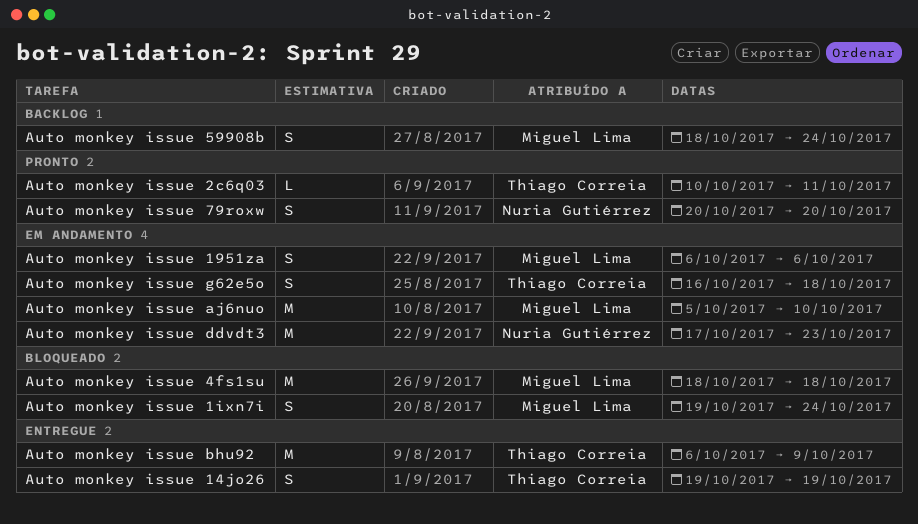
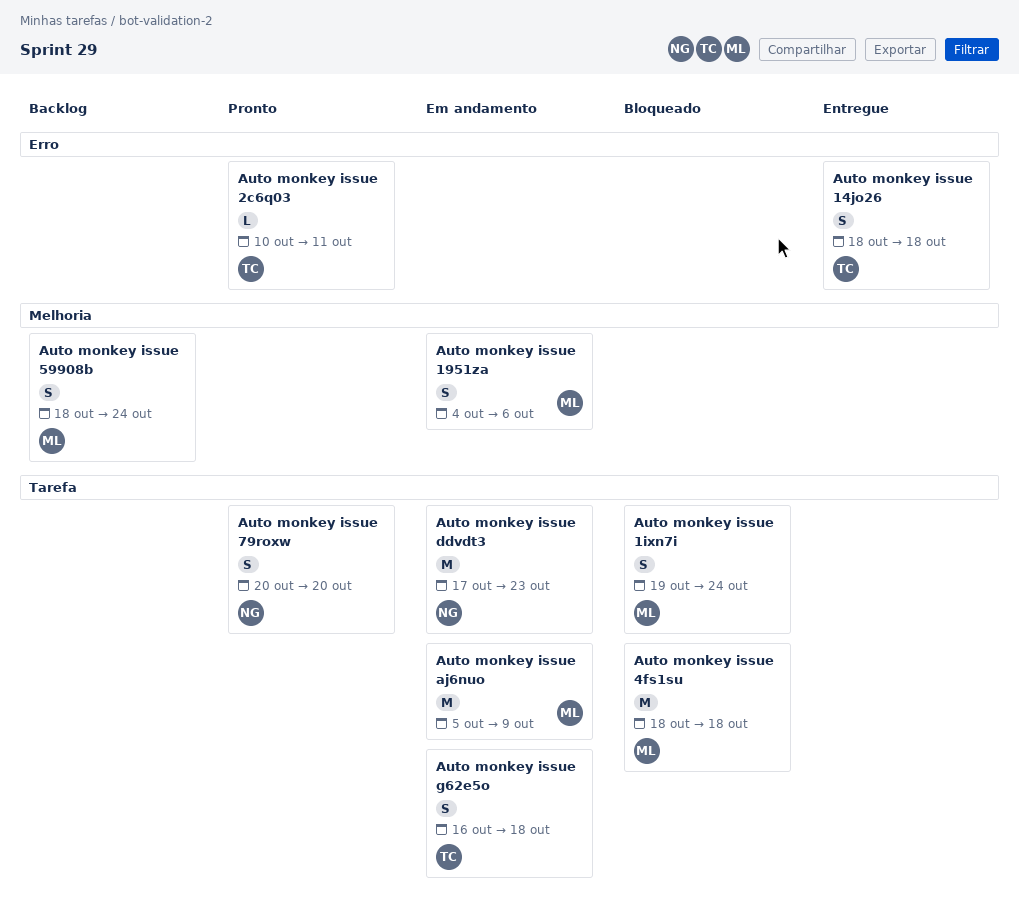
Auto monkey issue 14jo26, start: Oct 19 -> Oct 18
Auto monkey issue 14jo26, due: Oct 19 -> Oct 18
Auto monkey issue 1951za, start: Oct 6 -> Oct 4
Auto monkey issue aj6nuo, due: Oct 10 -> Oct 9
Auto monkey issue bhu92: present -> none

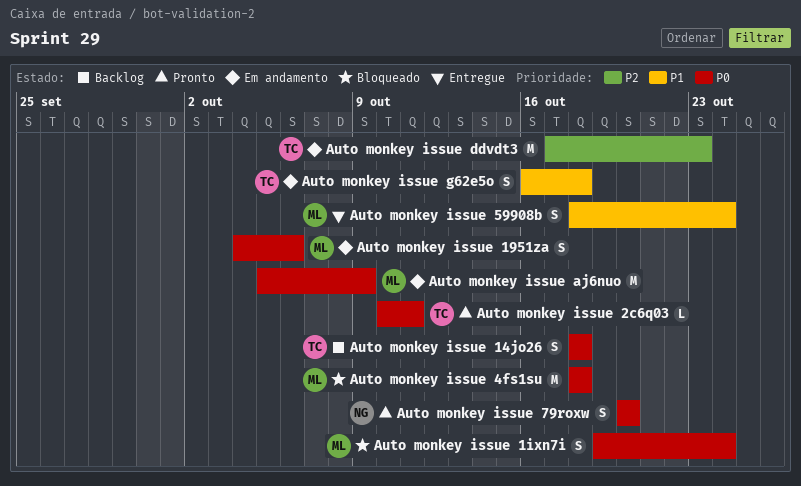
Auto monkey issue 14jo26, status: Entregue -> Backlog
Auto monkey issue 59908b, status: Backlog -> Entregue
Auto monkey issue ddvdt3, owner: NG -> TC

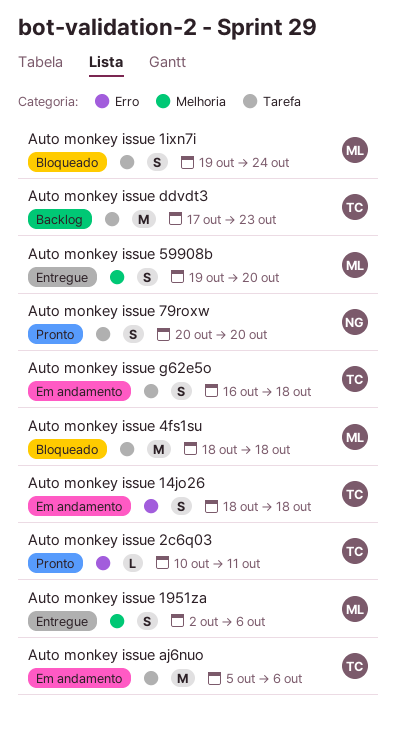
Auto monkey issue 14jo26, status: Backlog -> Em andamento
Auto monkey issue 1951za, status: Em andamento -> Entregue
Auto monkey issue 1951za, start: Oct 4 -> Oct 2
Auto monkey issue 59908b, start: Oct 18 -> Oct 19
Auto monkey issue 59908b, due: Oct 24 -> Oct 20
Auto monkey issue aj6nuo, owner: ML -> TC
Auto monkey issue aj6nuo, due: Oct 9 -> Oct 6
Auto monkey issue ddvdt3, status: Em andamento -> Backlog

